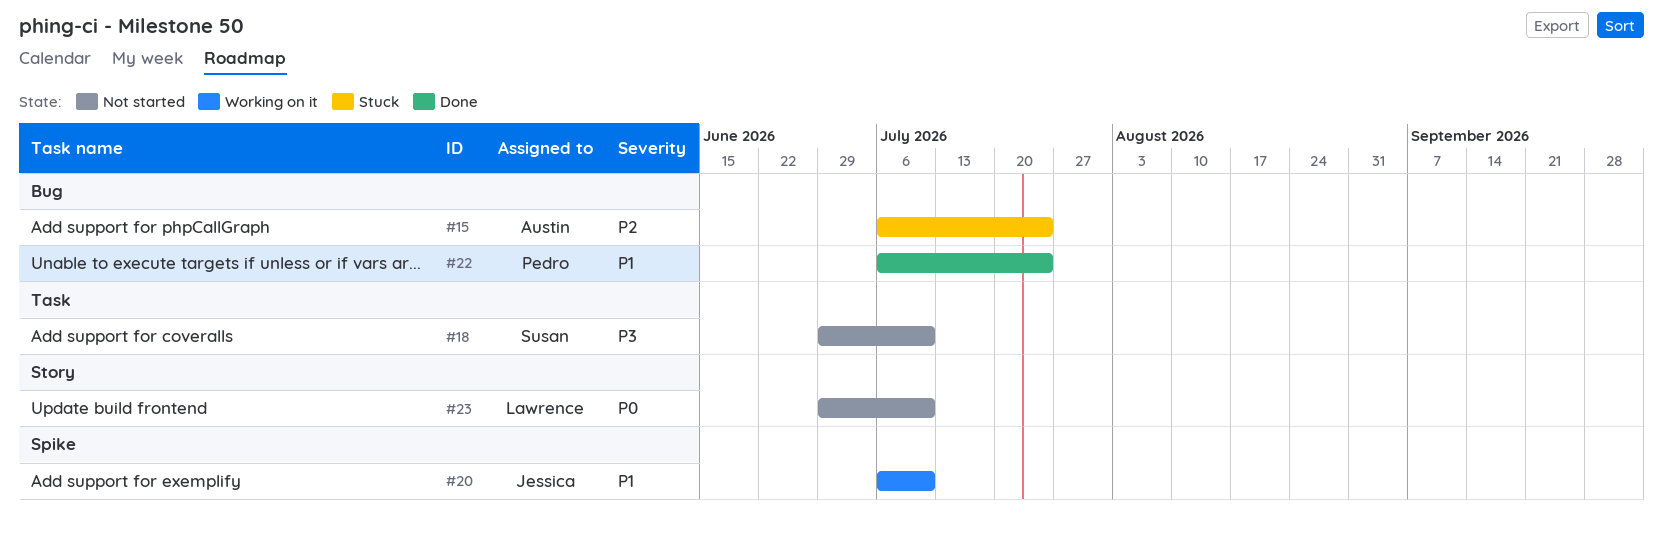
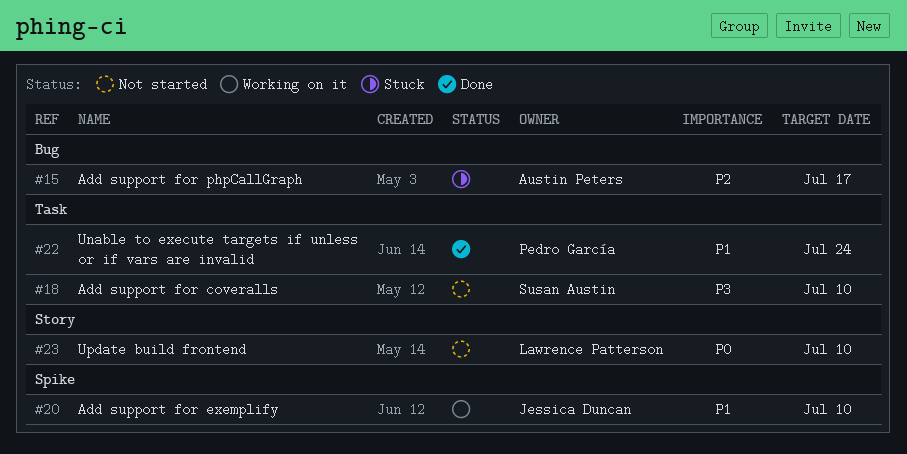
#15, due: Jul 24 -> Jul 17
#22, label: Bug -> Task

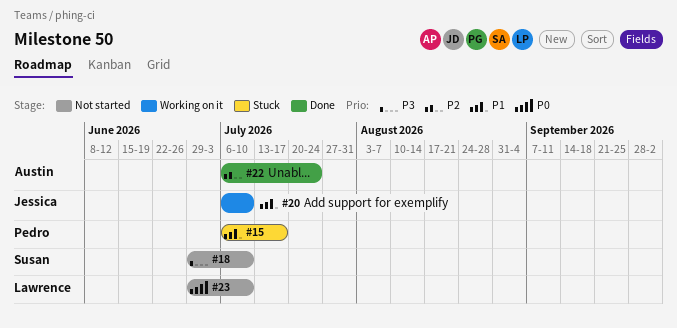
#15, owner: Austin Peters -> Pedro García
#15, priority: P2 -> P1
#22, owner: Pedro García -> Austin Peters
#22, priority: P1 -> P2

